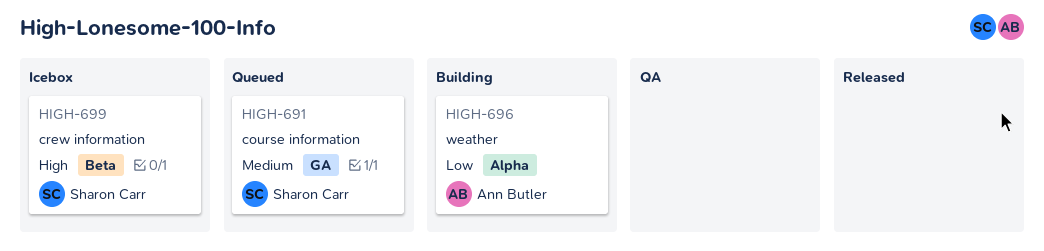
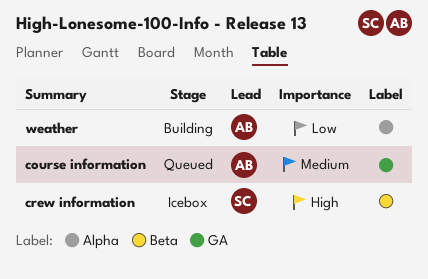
course information, owner: Sharon Carr -> Ann Butler

